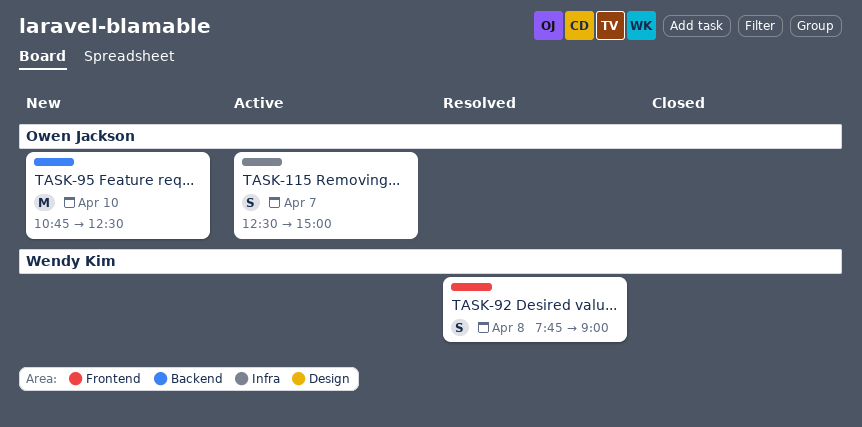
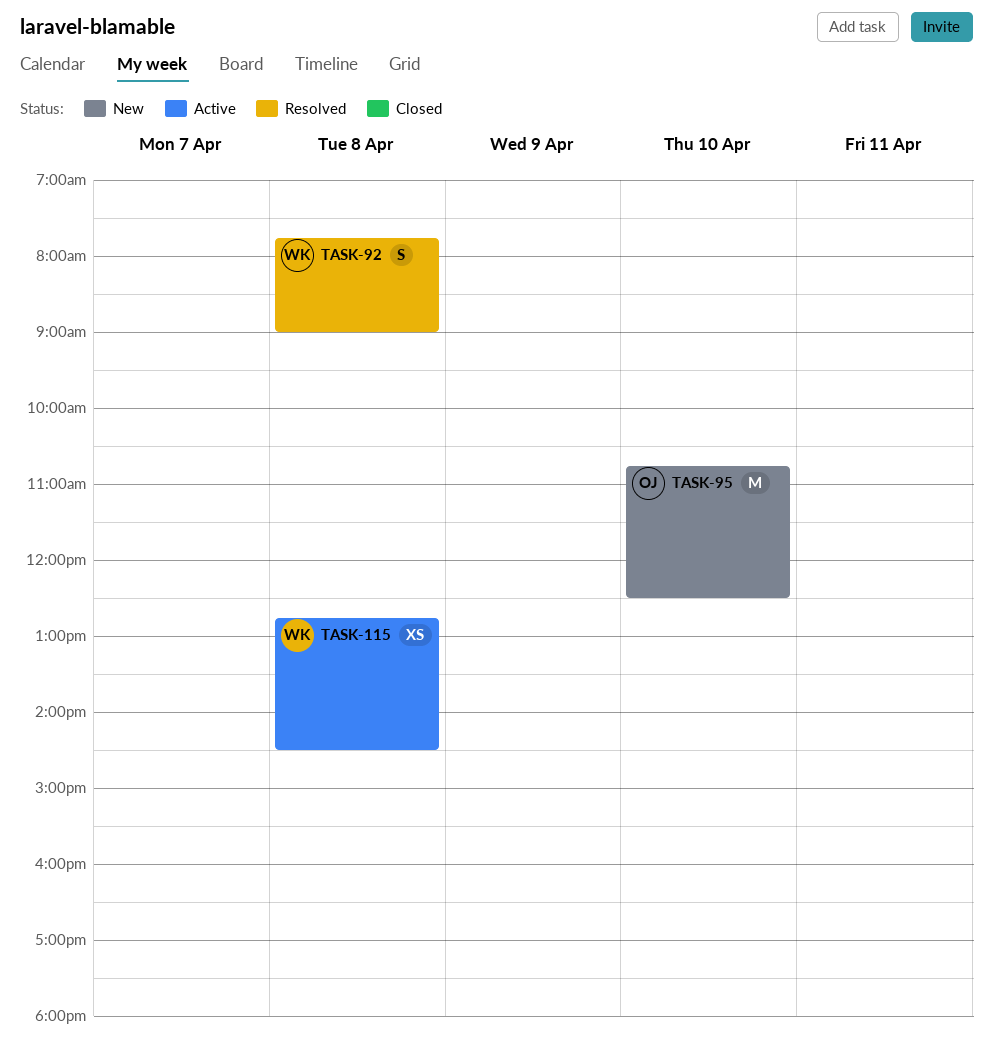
TASK-115, owner: Owen Jackson -> Wendy Kim
TASK-115, estimate: S -> XS
TASK-115, day: Apr 7 -> Apr 8
TASK-115, begins: 12:30 -> 12:45
TASK-115, ends: 15:00 -> 14:30

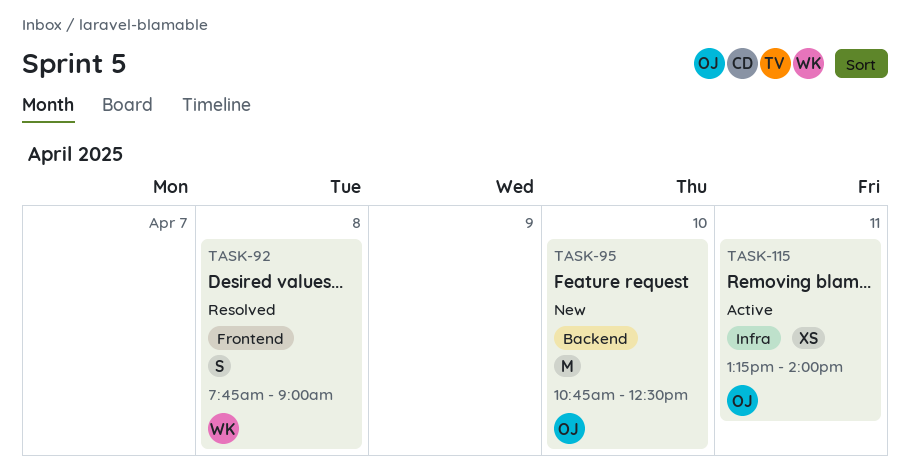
TASK-115, owner: WK -> OJ
TASK-115, day: Apr 8 -> Apr 11
TASK-115, begins: 12:45 -> 13:15
TASK-115, ends: 14:30 -> 14:00

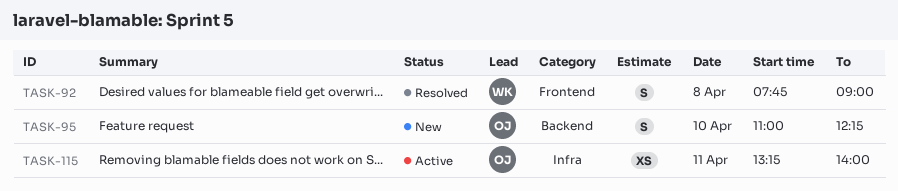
TASK-95, estimate: M -> S
TASK-95, begins: 10:45 -> 11:00
TASK-95, ends: 12:30 -> 12:15

